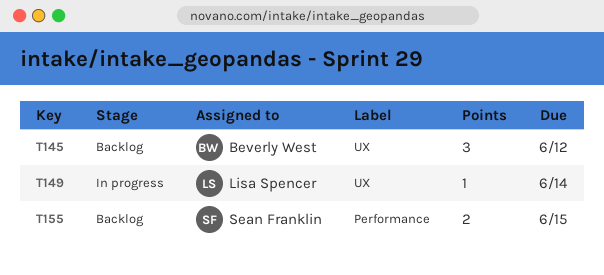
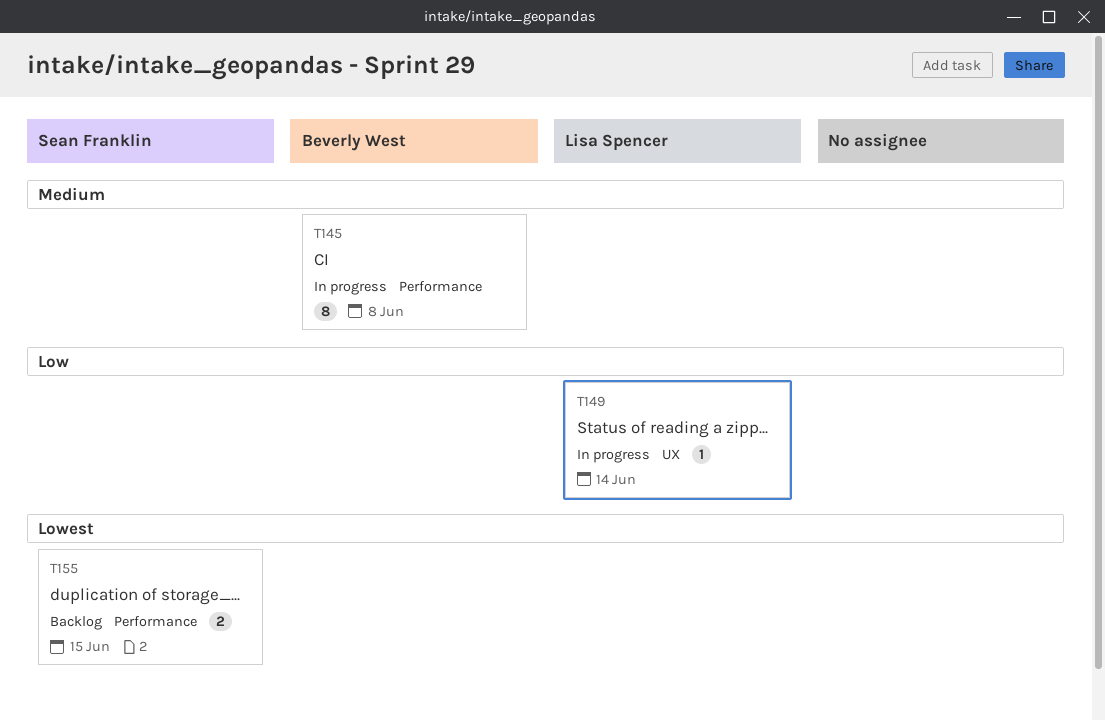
T145, status: Backlog -> In progress
T145, label: UX -> Performance
T145, estimate: 3 -> 8
T145, due: Jun 12 -> Jun 8

